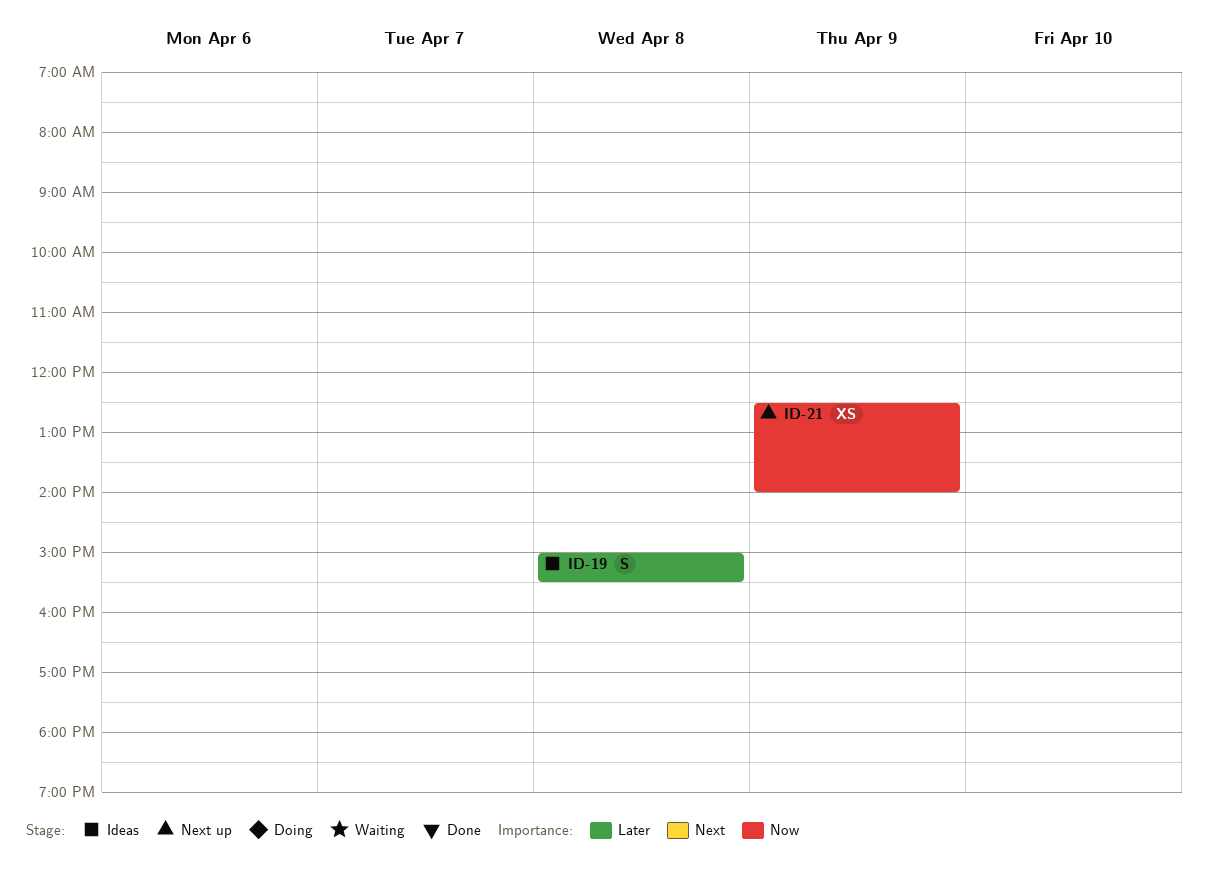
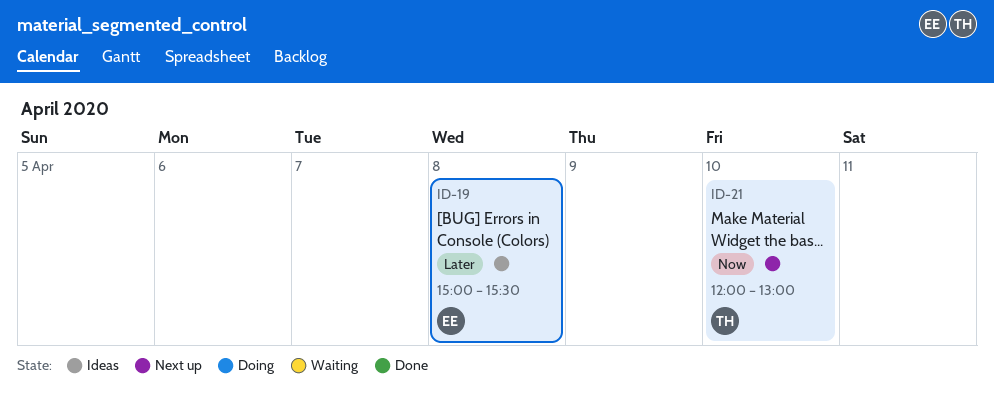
ID-21, day: Apr 9 -> Apr 10
ID-21, begins: 12:30 -> 12:00
ID-21, ends: 14:00 -> 13:00

